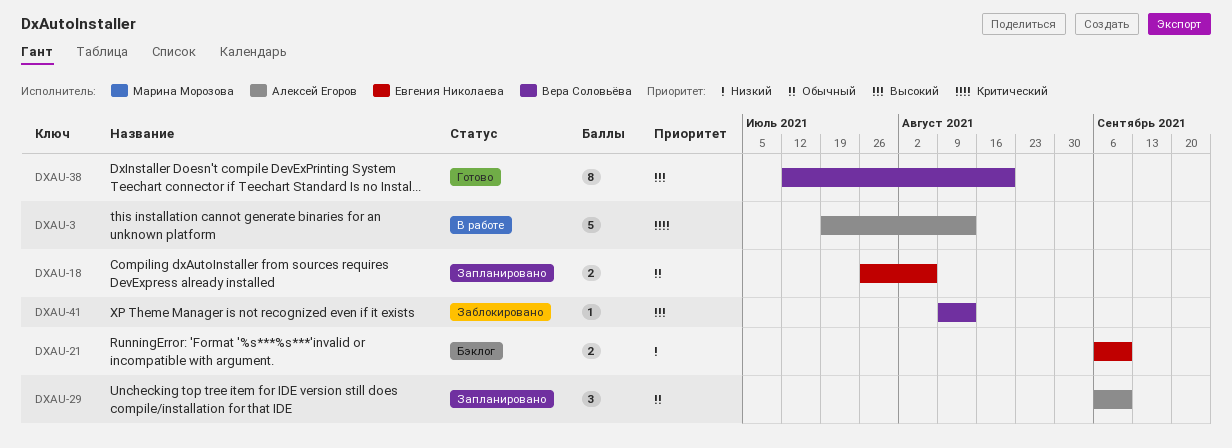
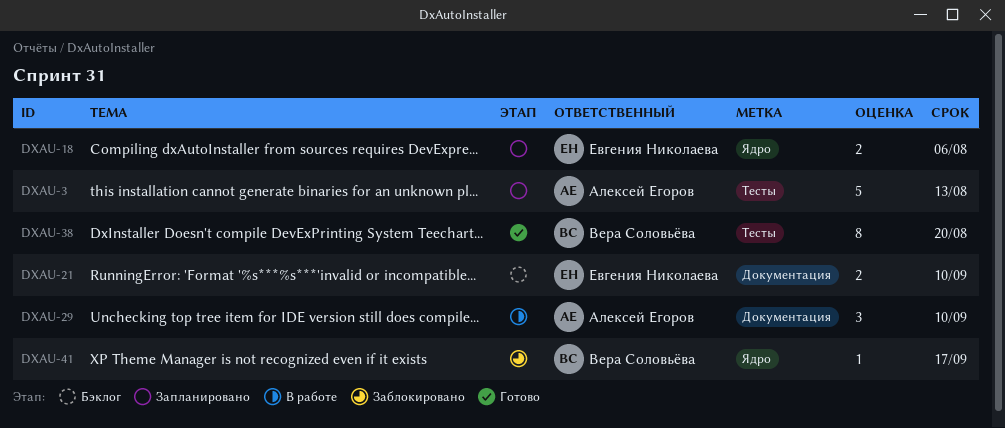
DXAU-3, status: В работе -> Запланировано
DXAU-29, status: Запланировано -> В работе
DXAU-41, due: Aug 13 -> Sep 17

